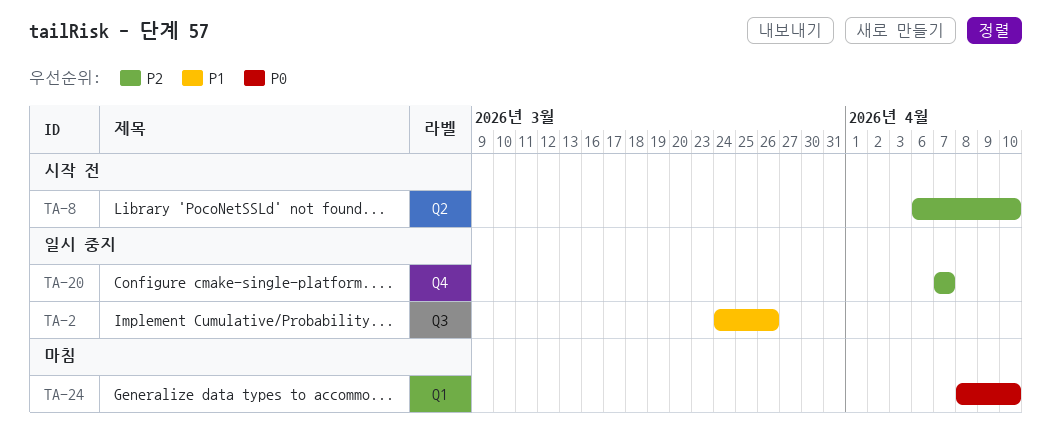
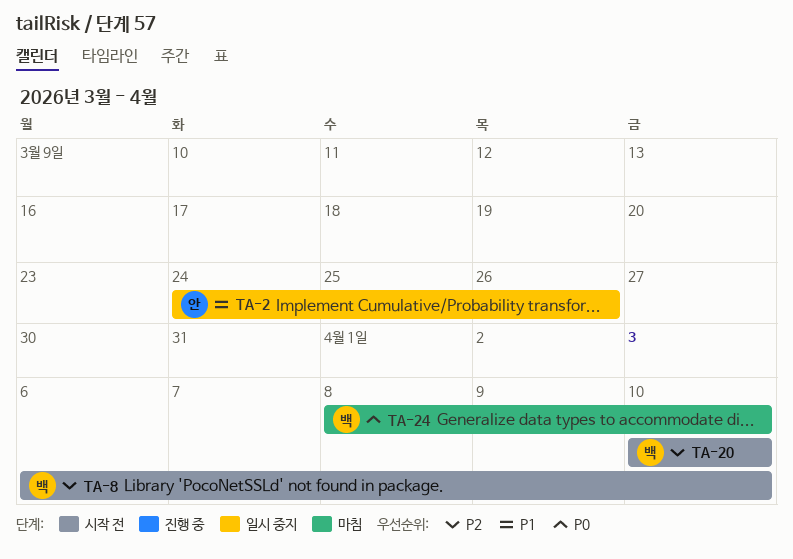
TA-20, status: 일시 중지 -> 시작 전
TA-20, start: Apr 7 -> Apr 10
TA-20, due: Apr 7 -> Apr 10

